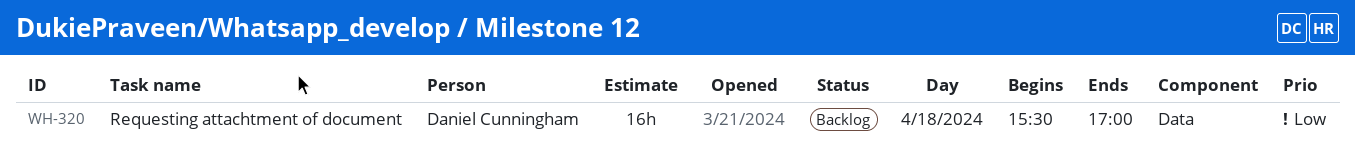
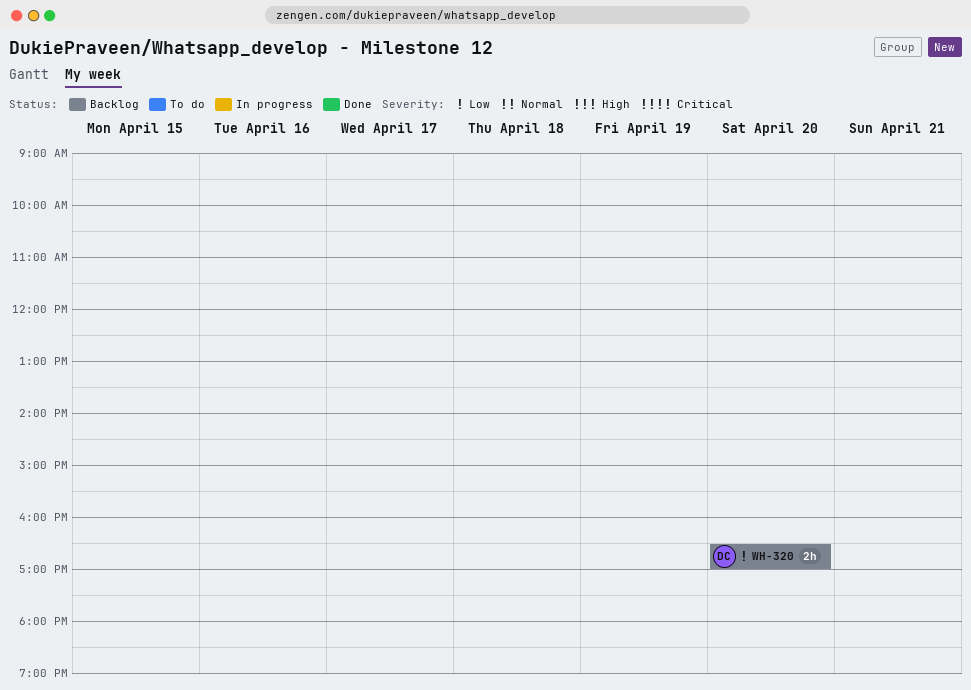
WH-320, estimate: 16h -> 2h
WH-320, day: Apr 18 -> Apr 20
WH-320, begins: 15:30 -> 16:30

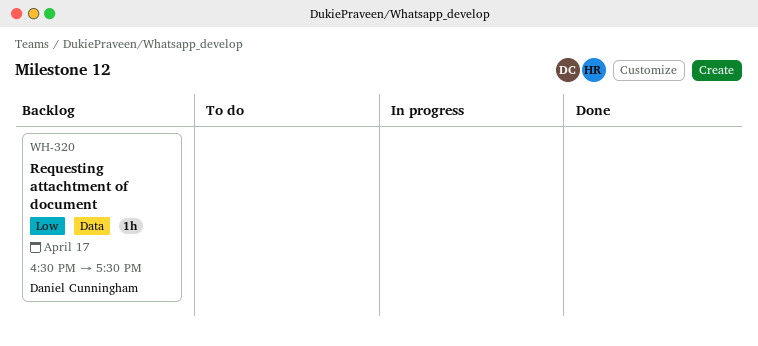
WH-320, estimate: 2h -> 1h
WH-320, day: Apr 20 -> Apr 17
WH-320, ends: 17:00 -> 17:30

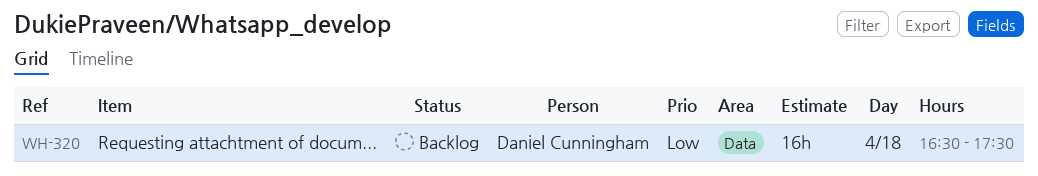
WH-320, estimate: 1h -> 16h
WH-320, day: Apr 17 -> Apr 18

